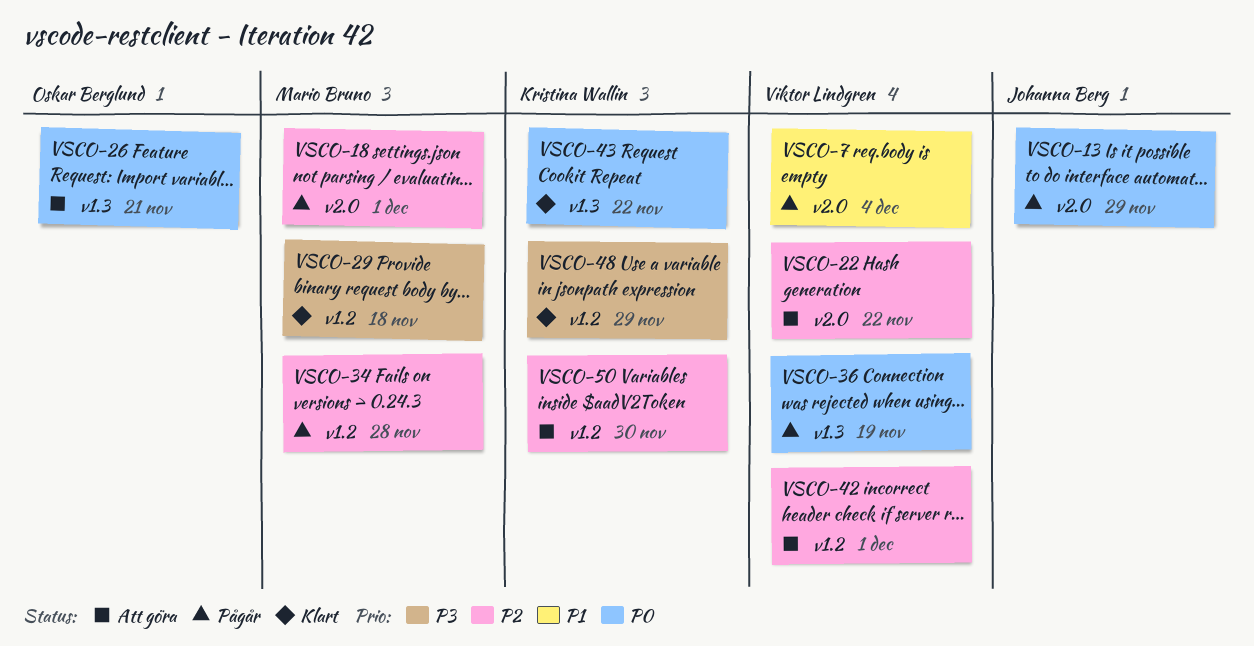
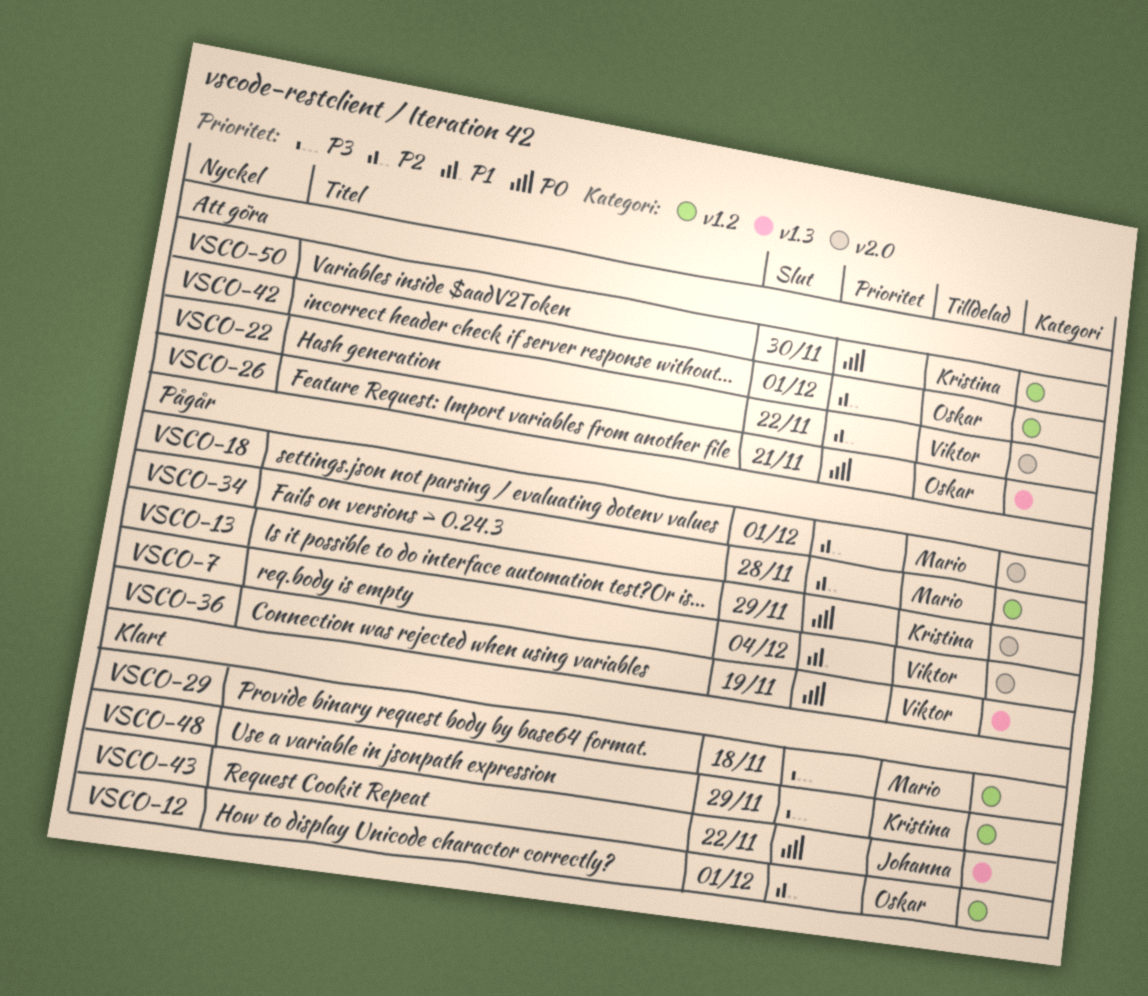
VSCO-12: none -> present
VSCO-13, owner: Johanna Berg -> Kristina Wallin
VSCO-42, owner: Viktor Lindgren -> Oskar Berglund
VSCO-43, owner: Kristina Wallin -> Johanna Berg
VSCO-50, priority: P2 -> P0

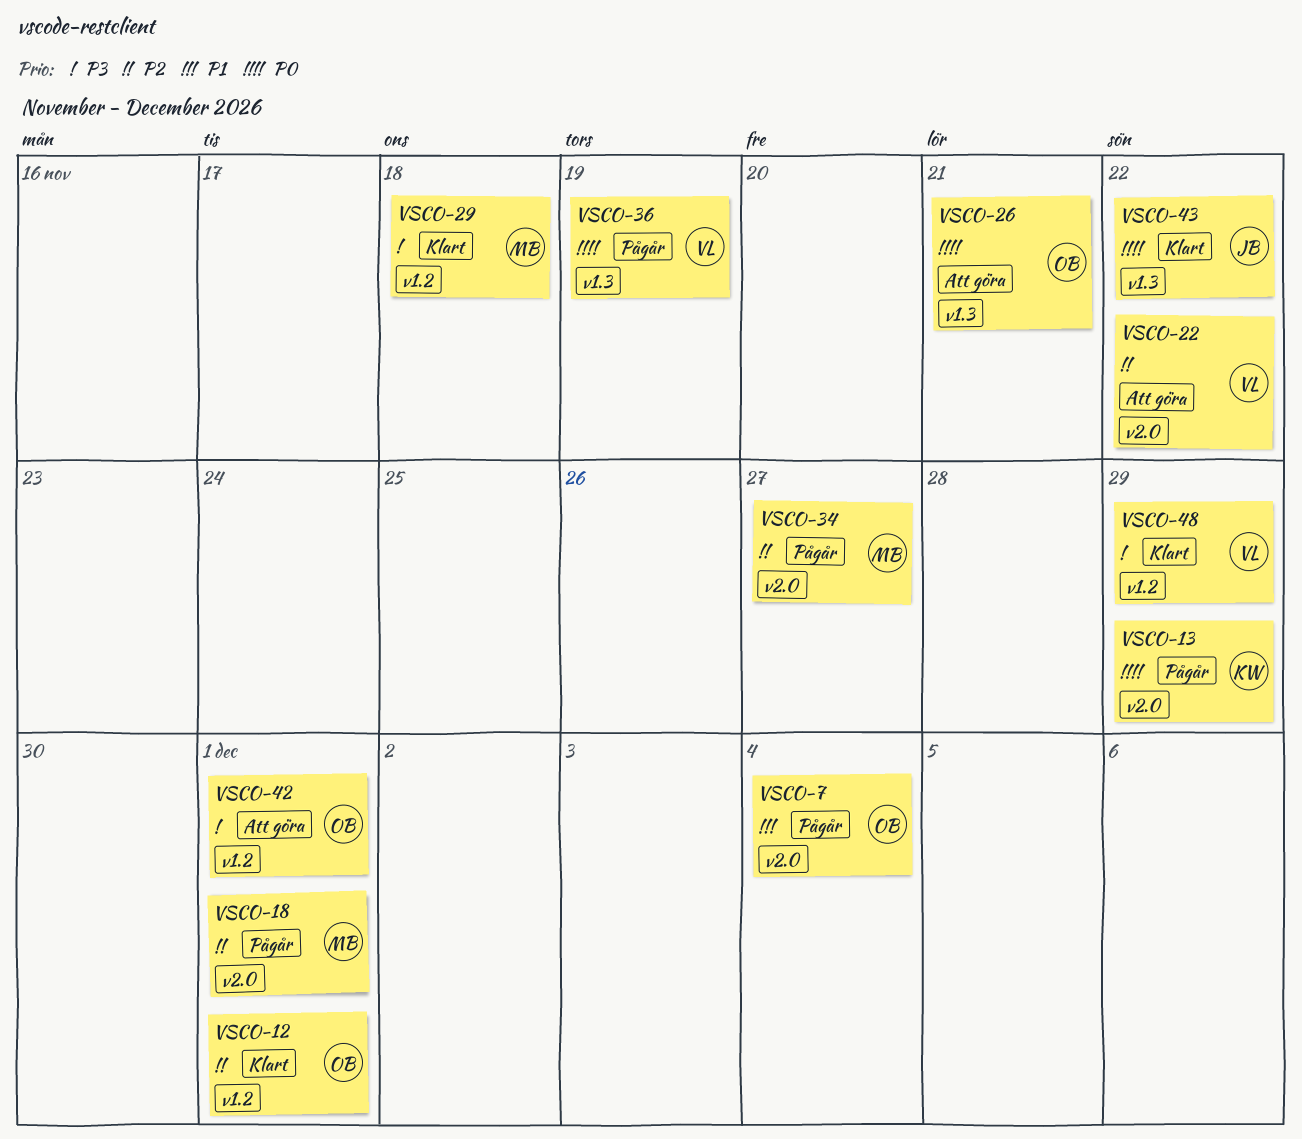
VSCO-7, owner: Viktor -> Oskar
VSCO-34, label: v1.2 -> v2.0
VSCO-34, due: Nov 28 -> Nov 27
VSCO-42, priority: P2 -> P3
VSCO-48, owner: Kristina -> Viktor
VSCO-50: present -> none

